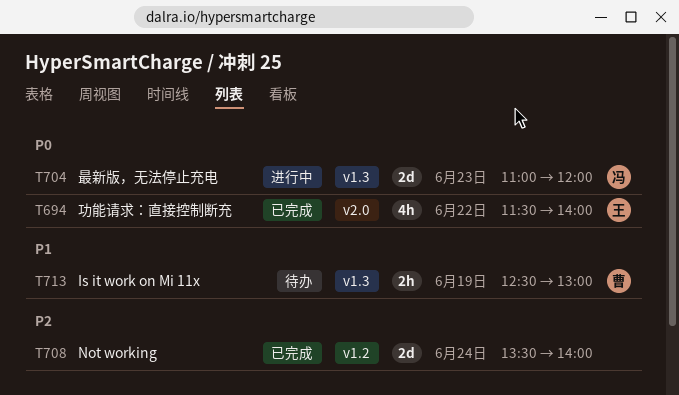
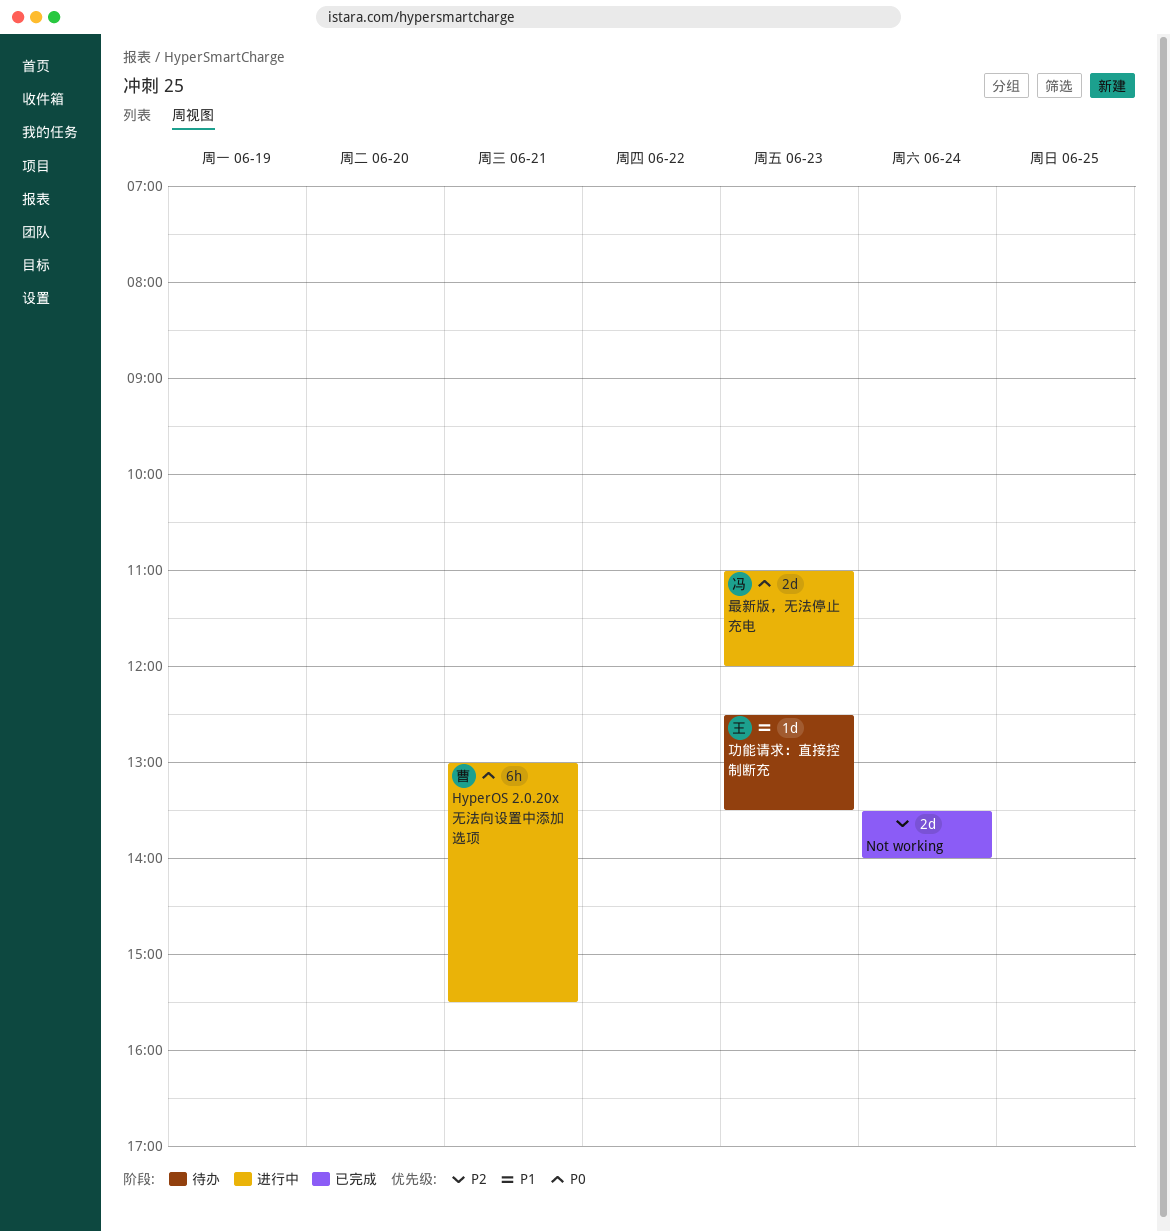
HyperOS 2.0.20x 无法向设置中添加选项: none -> present
Is it work on Mi 11x: present -> none
功能请求：直接控制断充, status: 已完成 -> 待办
功能请求：直接控制断充, priority: P0 -> P1
功能请求：直接控制断充, estimate: 4h -> 1d
功能请求：直接控制断充, day: Jun 22 -> Jun 23
功能请求：直接控制断充, begins: 11:30 -> 12:30
功能请求：直接控制断充, ends: 14:00 -> 13:30

